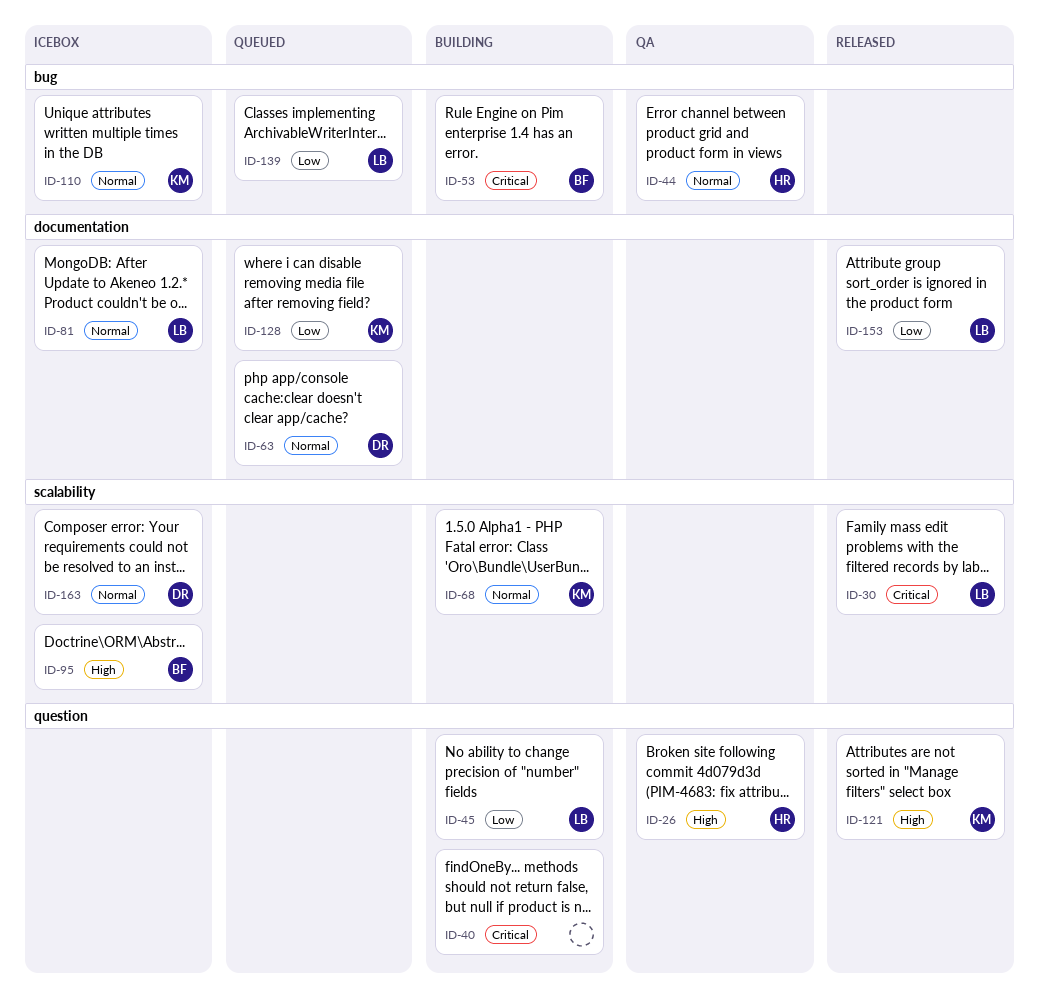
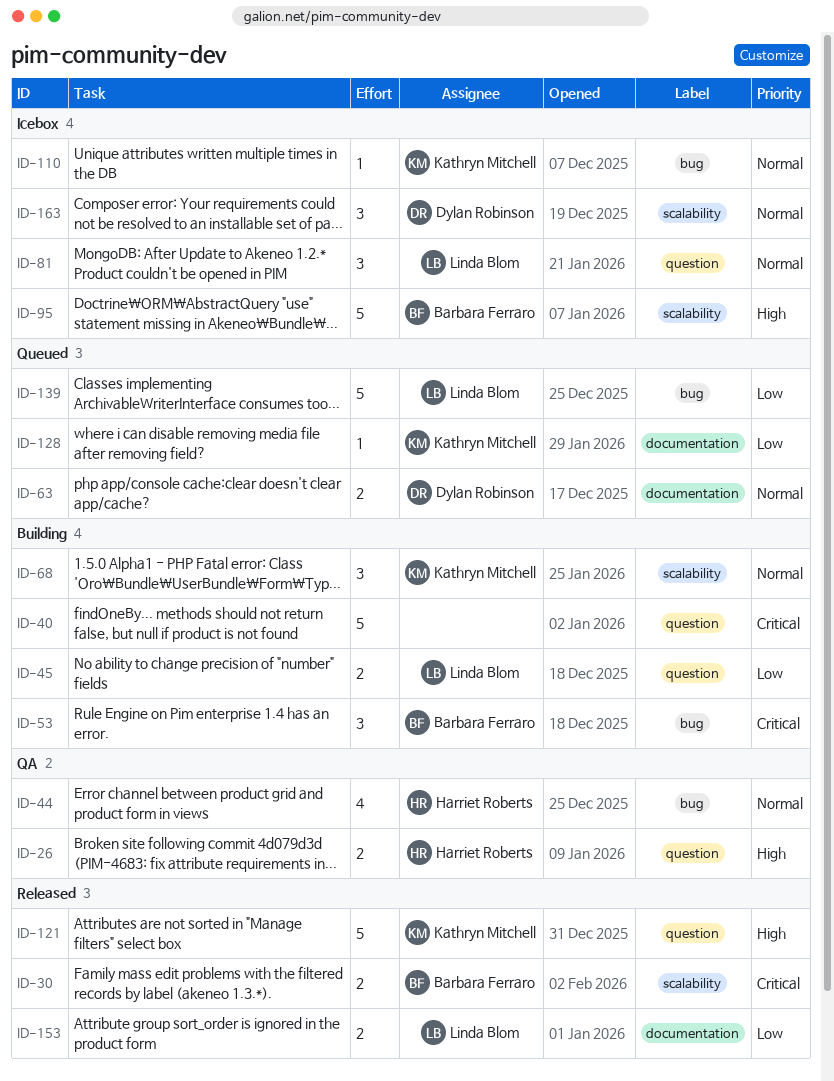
ID-30, owner: Linda Blom -> Barbara Ferraro
ID-81, label: documentation -> question

